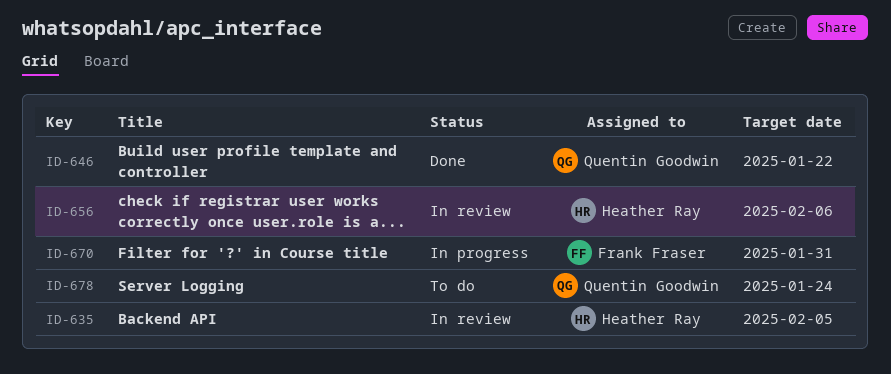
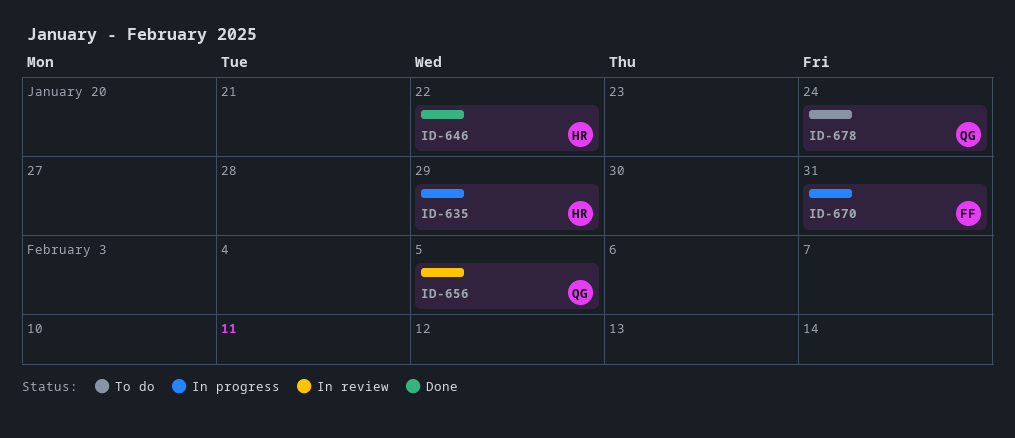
ID-635, status: In review -> In progress
ID-635, due: Feb 5 -> Jan 29
ID-646, owner: Quentin Goodwin -> Heather Ray
ID-656, owner: Heather Ray -> Quentin Goodwin
ID-656, due: Feb 6 -> Feb 5

